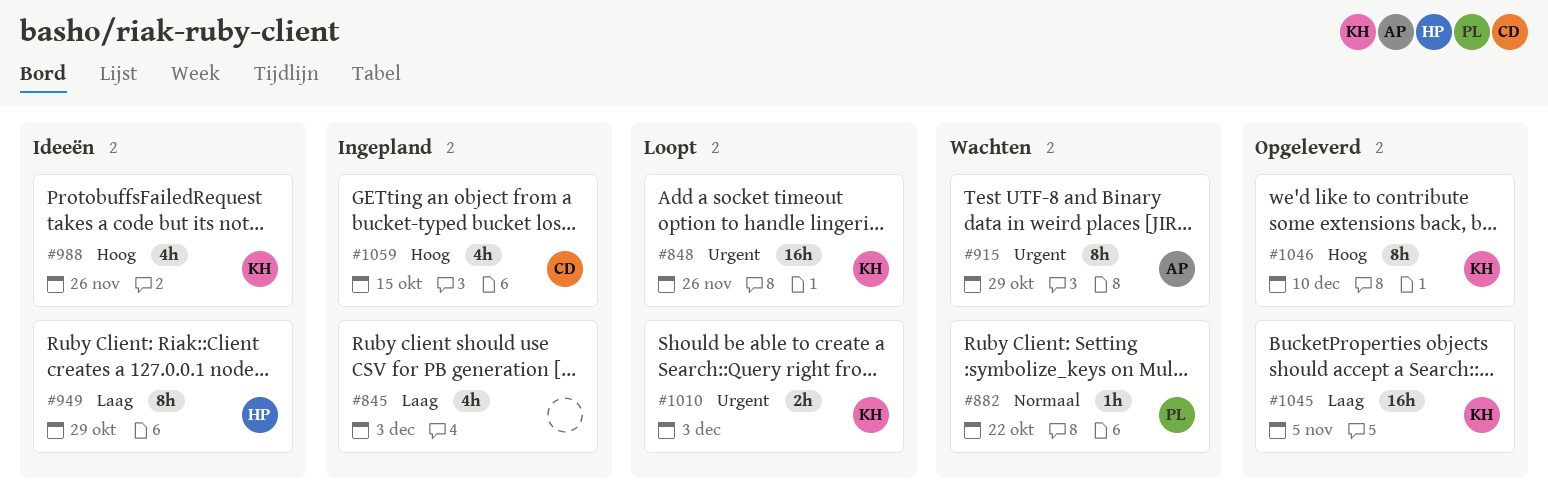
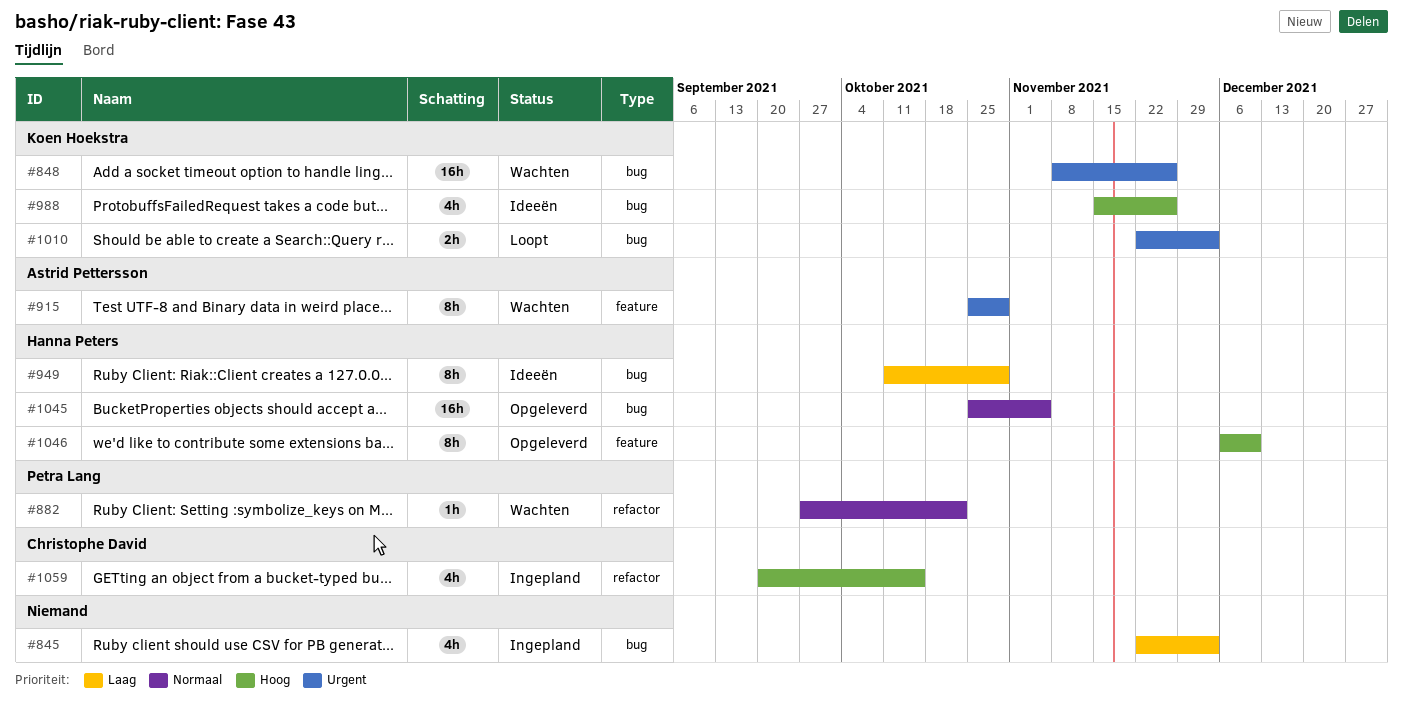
#848, status: Loopt -> Wachten
#1045, owner: Koen Hoekstra -> Hanna Peters
#1045, priority: Laag -> Normaal
#1046, owner: Koen Hoekstra -> Hanna Peters

